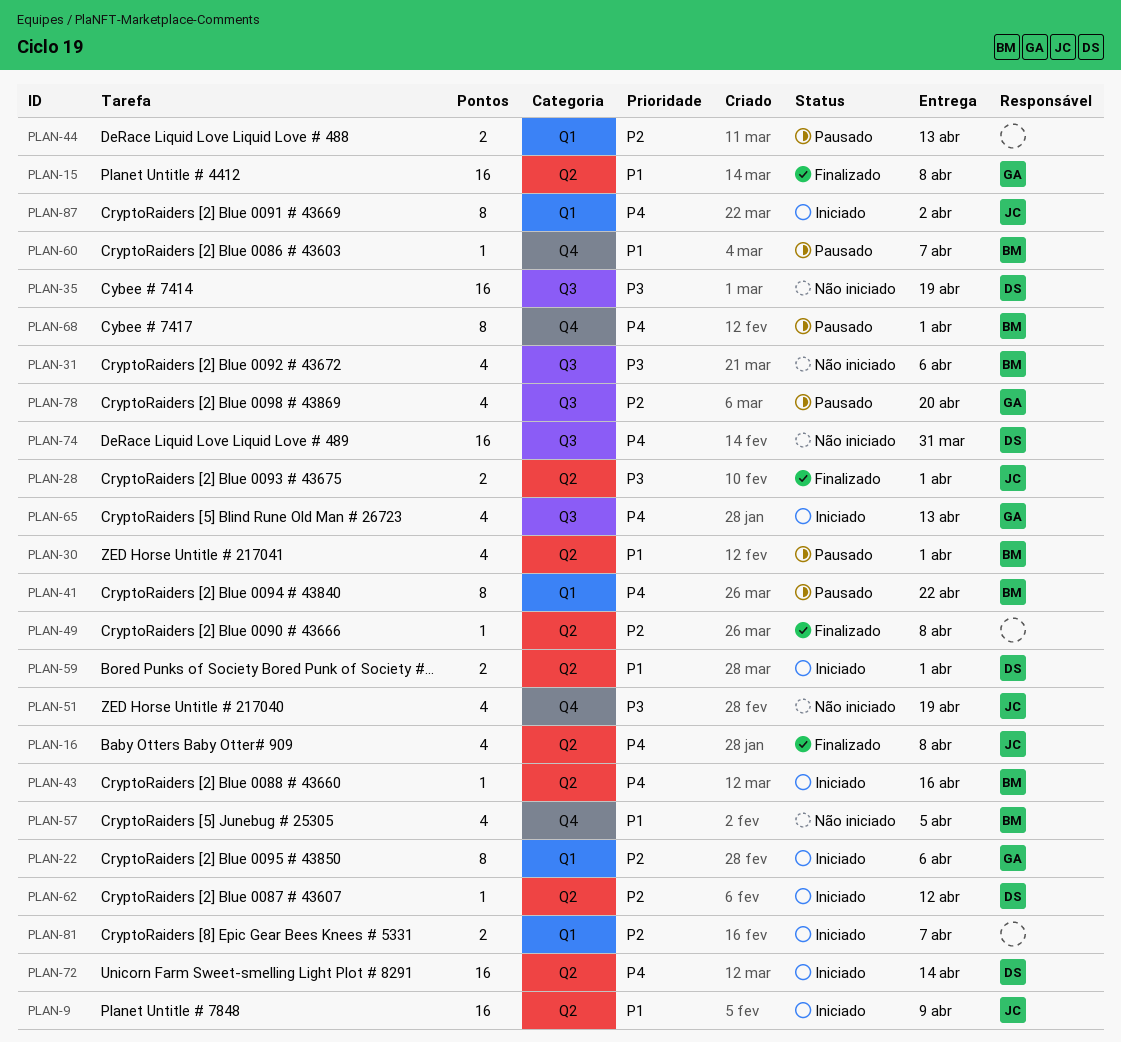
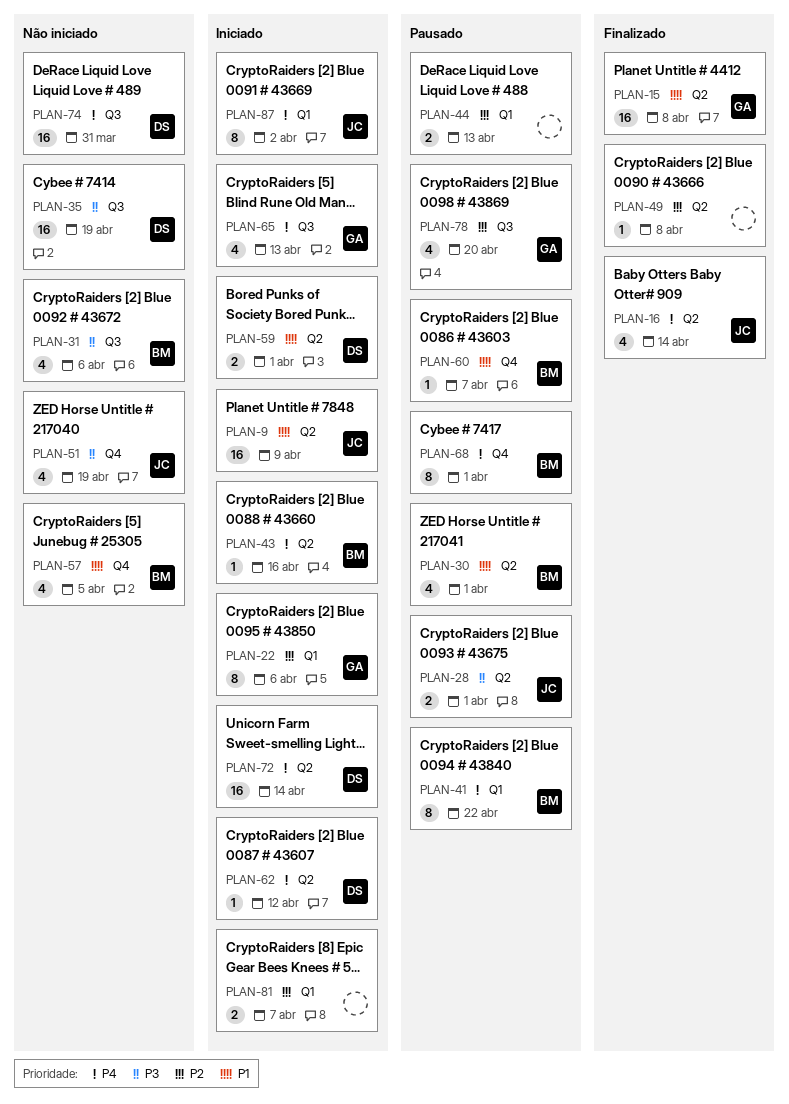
PLAN-16, due: Apr 8 -> Apr 14
PLAN-28, status: Finalizado -> Pausado
PLAN-62, priority: P2 -> P4

